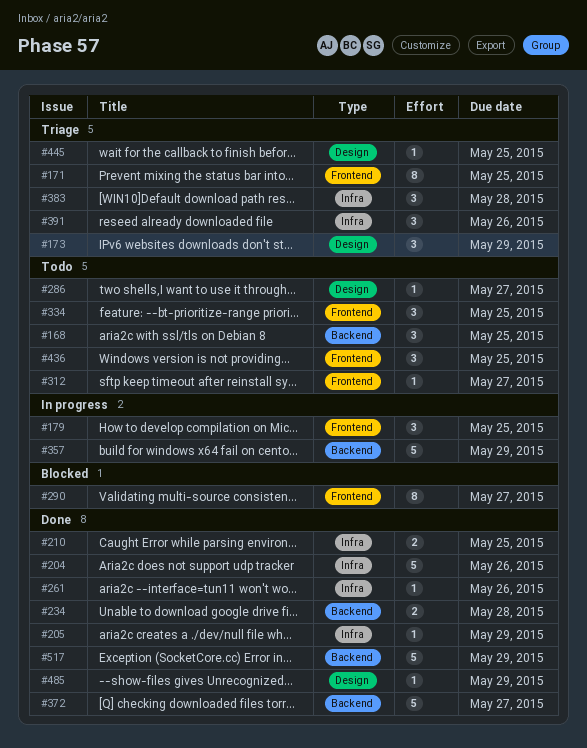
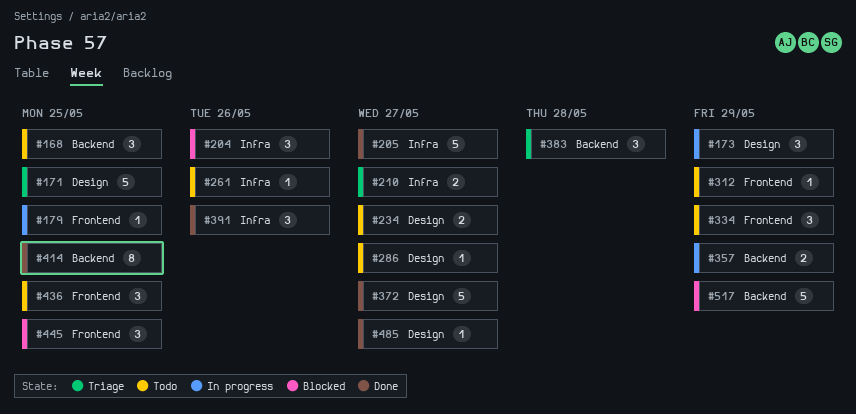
#171, label: Frontend -> Design
#171, estimate: 8 -> 5
#173, status: Triage -> In progress
#179, estimate: 3 -> 1
#204, status: Done -> Blocked
#204, estimate: 5 -> 3
#205, estimate: 1 -> 5
#205, due: May 29 -> May 27
#210, status: Done -> Triage
#210, due: May 25 -> May 27
#234, status: Done -> Todo
#234, label: Backend -> Design
#234, due: May 28 -> May 27
#261, status: Done -> Todo
#290: present -> none
#312, due: May 27 -> May 29
#334, due: May 25 -> May 29
#357, estimate: 5 -> 2
#372, label: Backend -> Design
#383, label: Infra -> Backend
#391, status: Triage -> Done
#414: none -> present
#445, status: Triage -> Blocked
#445, label: Design -> Frontend
#445, estimate: 1 -> 3
#485, due: May 29 -> May 27
#517, status: Done -> Blocked

